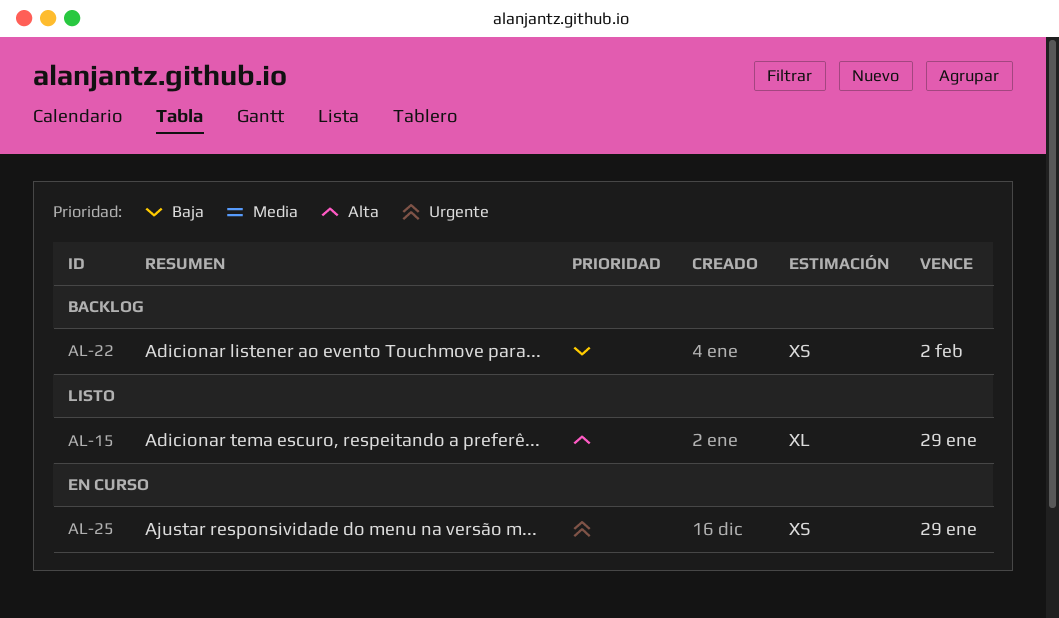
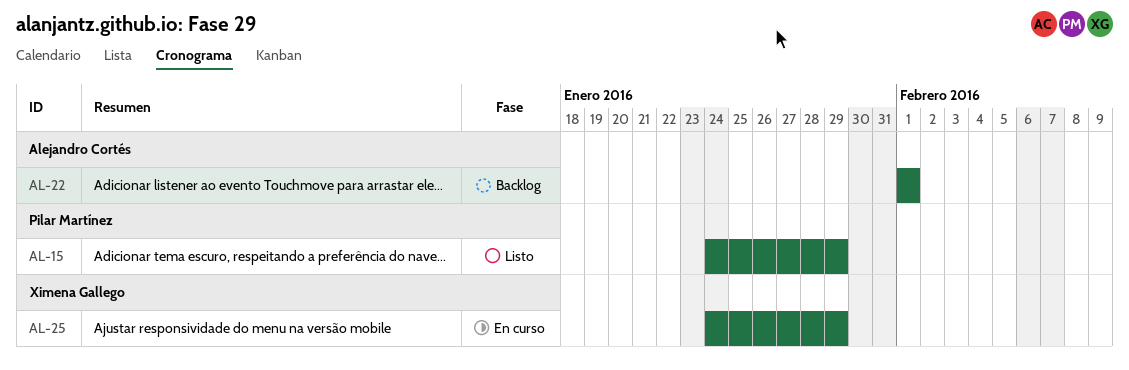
AL-22, due: Feb 2 -> Feb 1

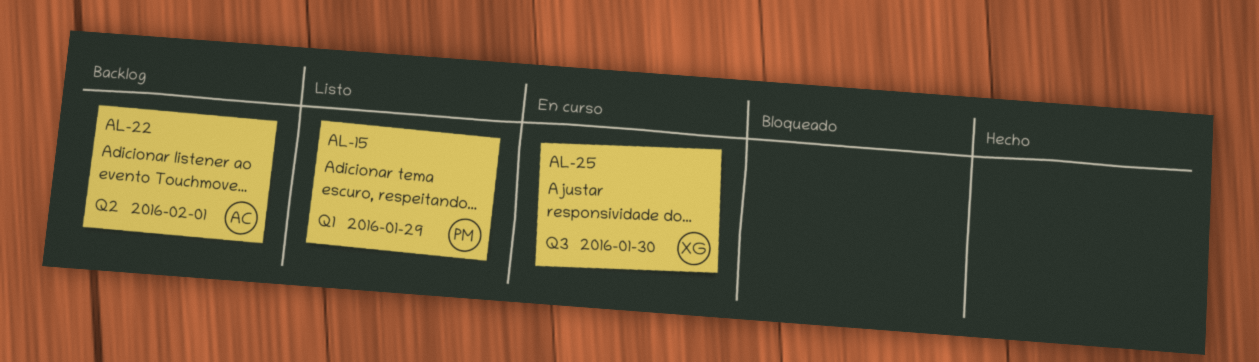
AL-25, due: Jan 29 -> Jan 30

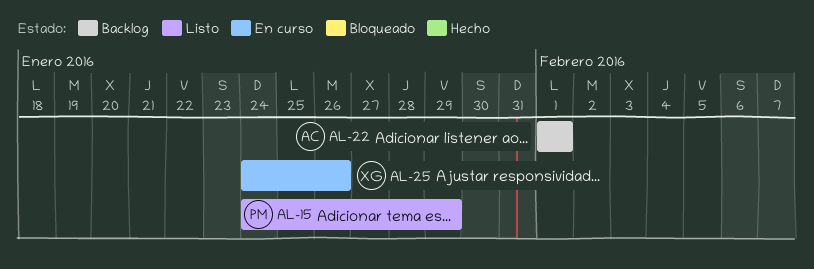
AL-25, due: Jan 30 -> Jan 26

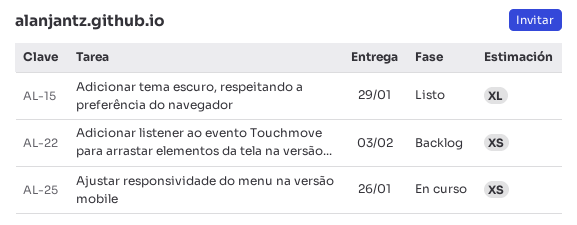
AL-22, due: Feb 1 -> Feb 3

